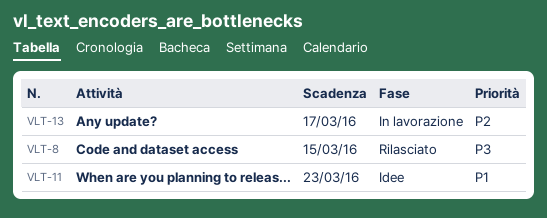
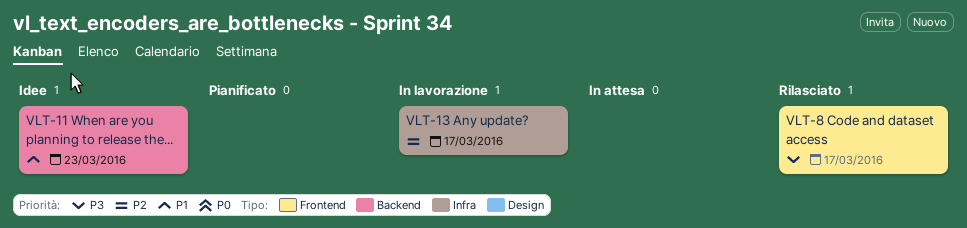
VLT-8, due: Mar 15 -> Mar 17

